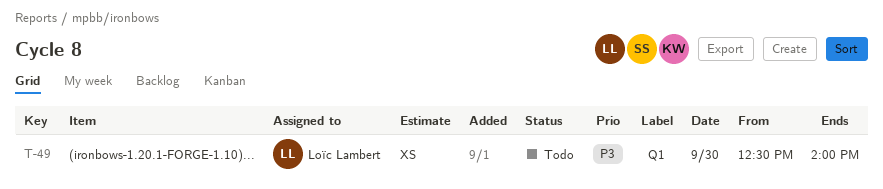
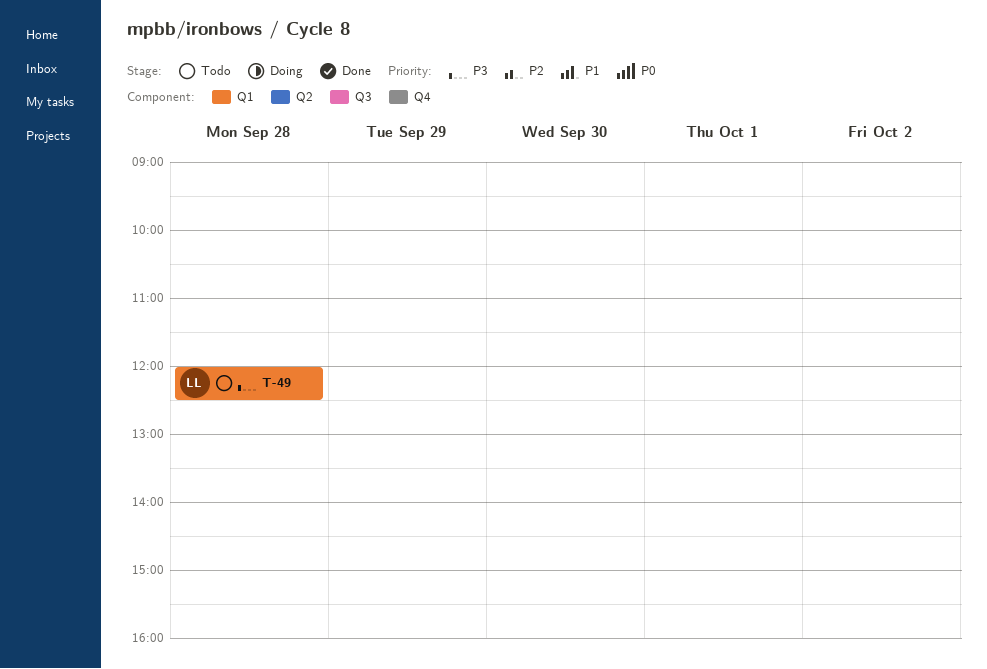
T-49, day: Sep 30 -> Sep 28
T-49, begins: 12:30 -> 12:00
T-49, ends: 14:00 -> 12:30

